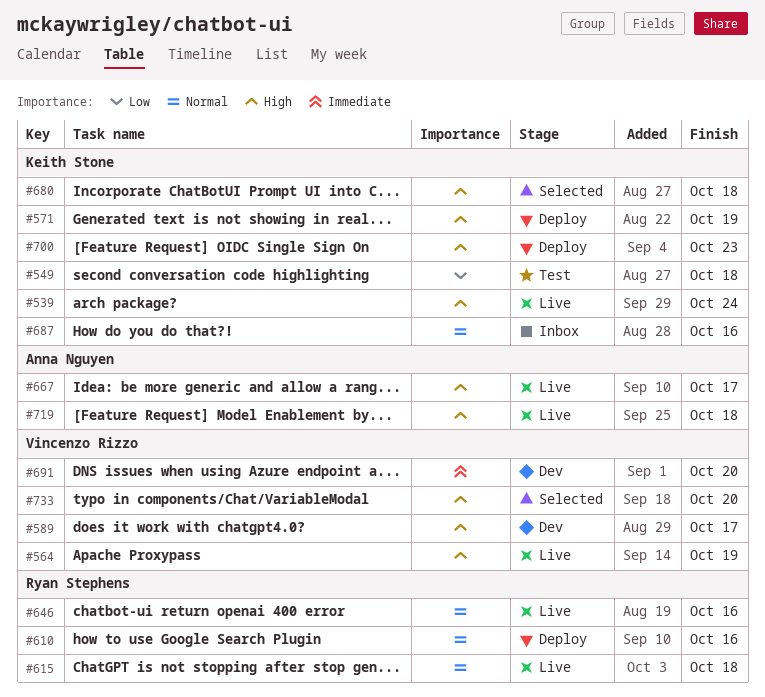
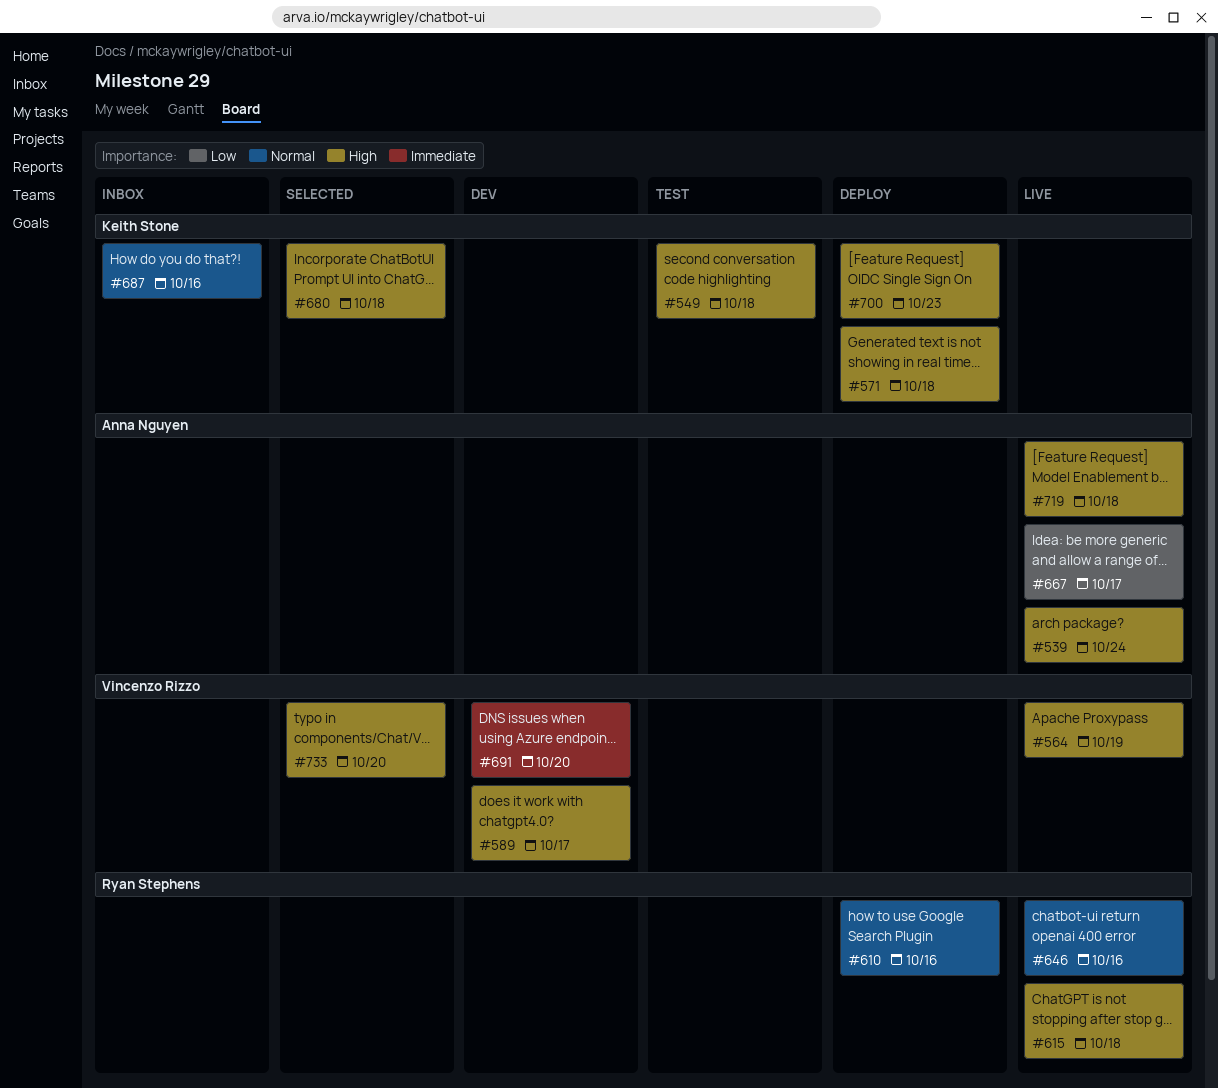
#539, owner: Keith Stone -> Anna Nguyen
#549, priority: Low -> High
#571, due: Oct 19 -> Oct 18
#615, priority: Normal -> High
#667, priority: High -> Low

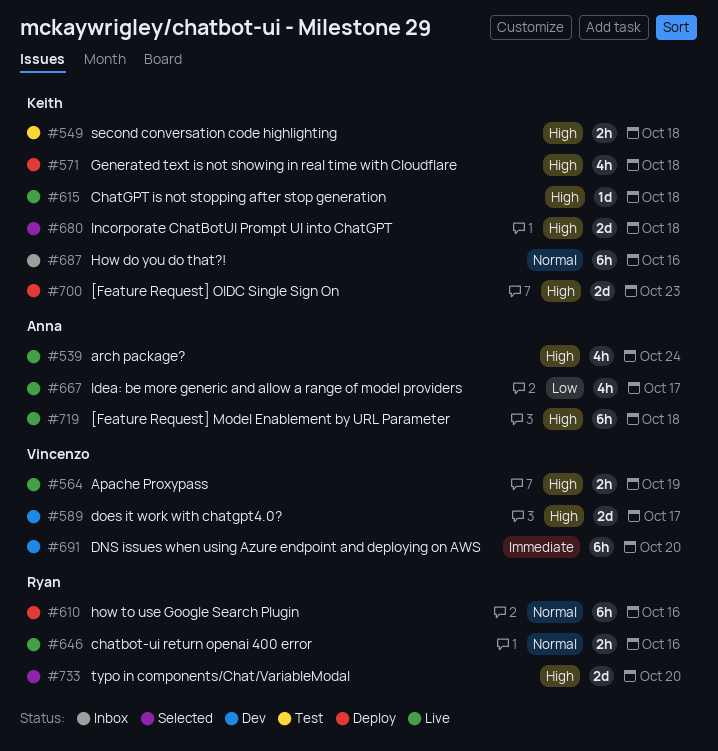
#615, owner: Ryan Stephens -> Keith Stone
#733, owner: Vincenzo Rizzo -> Ryan Stephens

